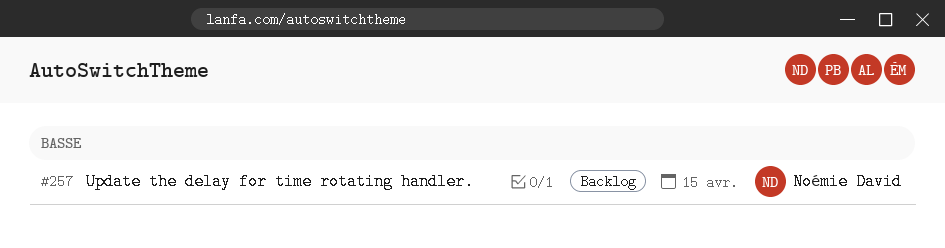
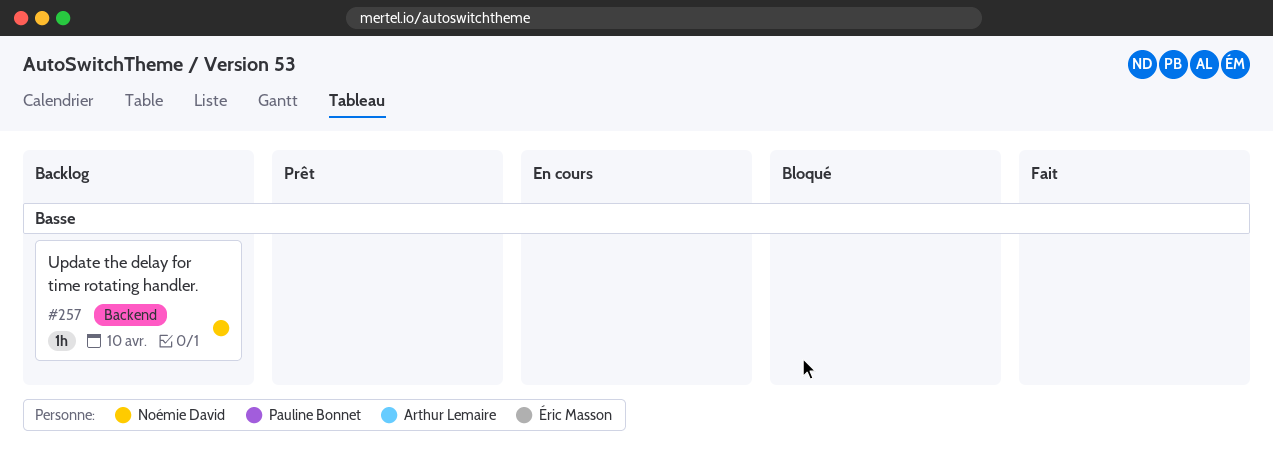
#257, due: Apr 15 -> Apr 10

